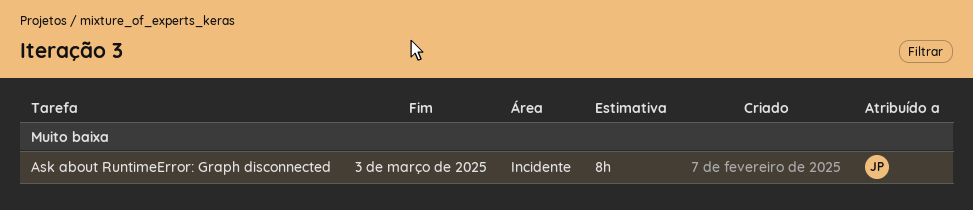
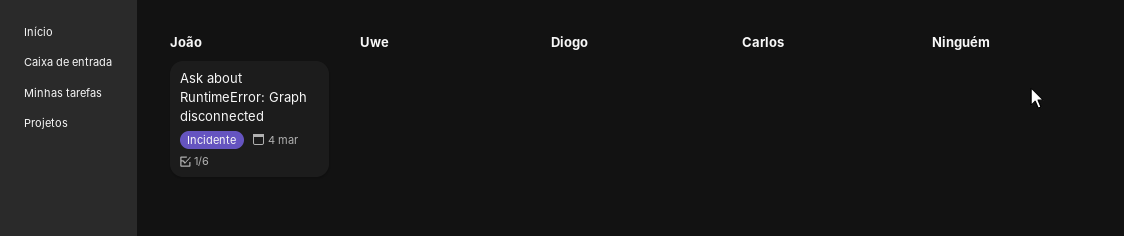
Ask about RuntimeError: Graph disconnected, due: Mar 3 -> Mar 4

